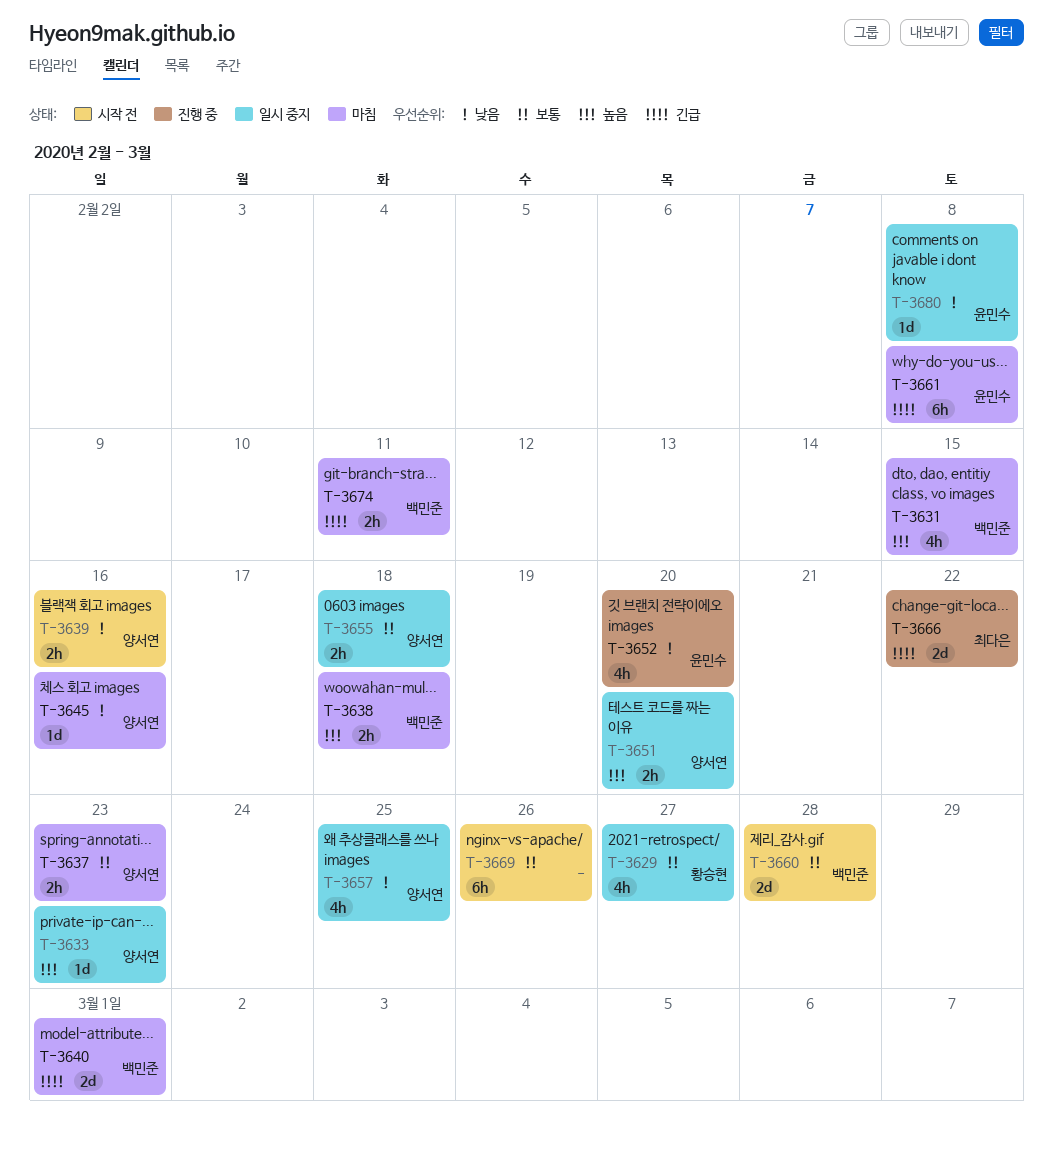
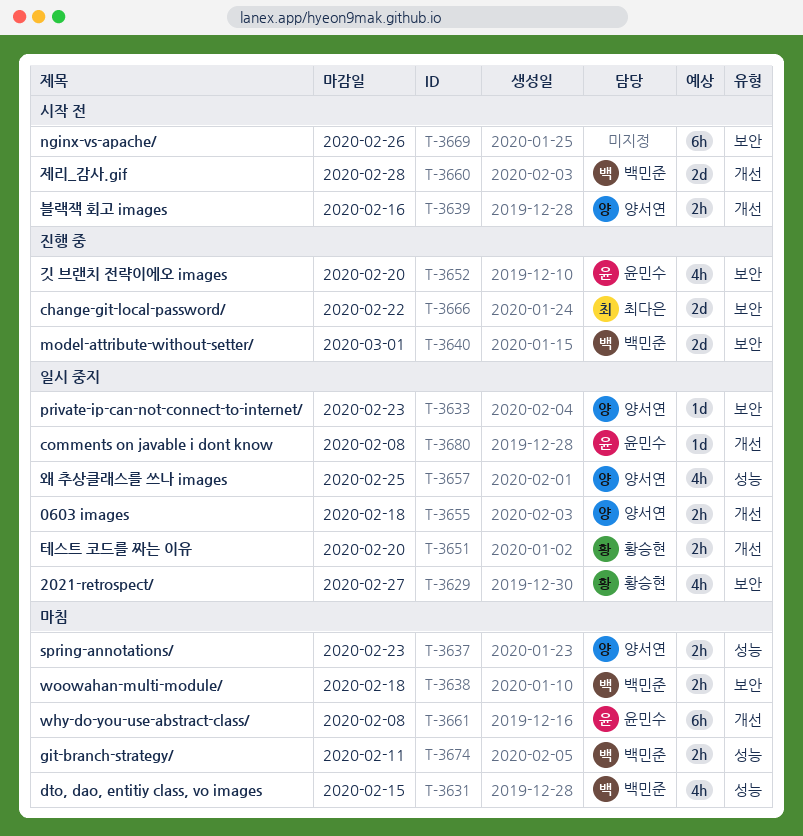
T-3640, status: 마침 -> 진행 중
T-3645: present -> none
T-3651, owner: 양서연 -> 황승현

